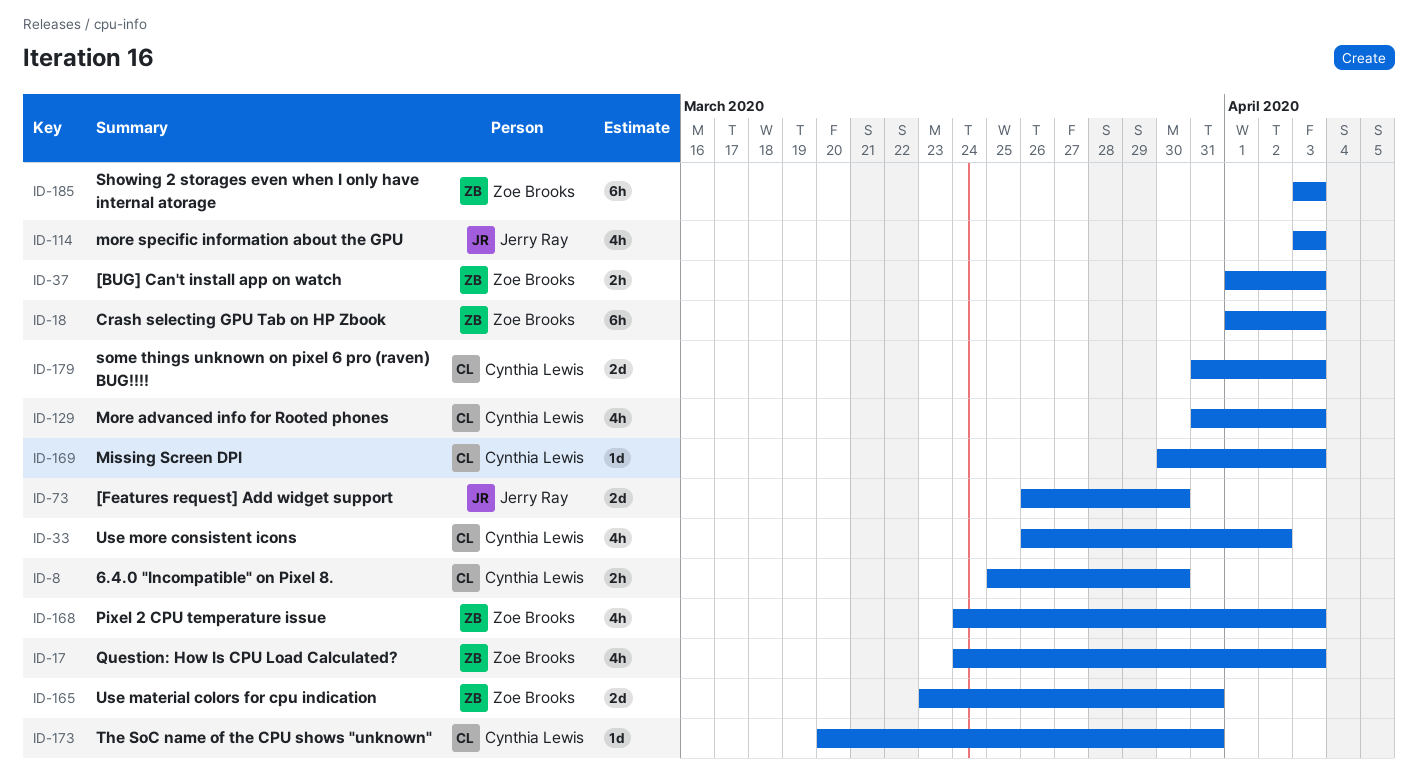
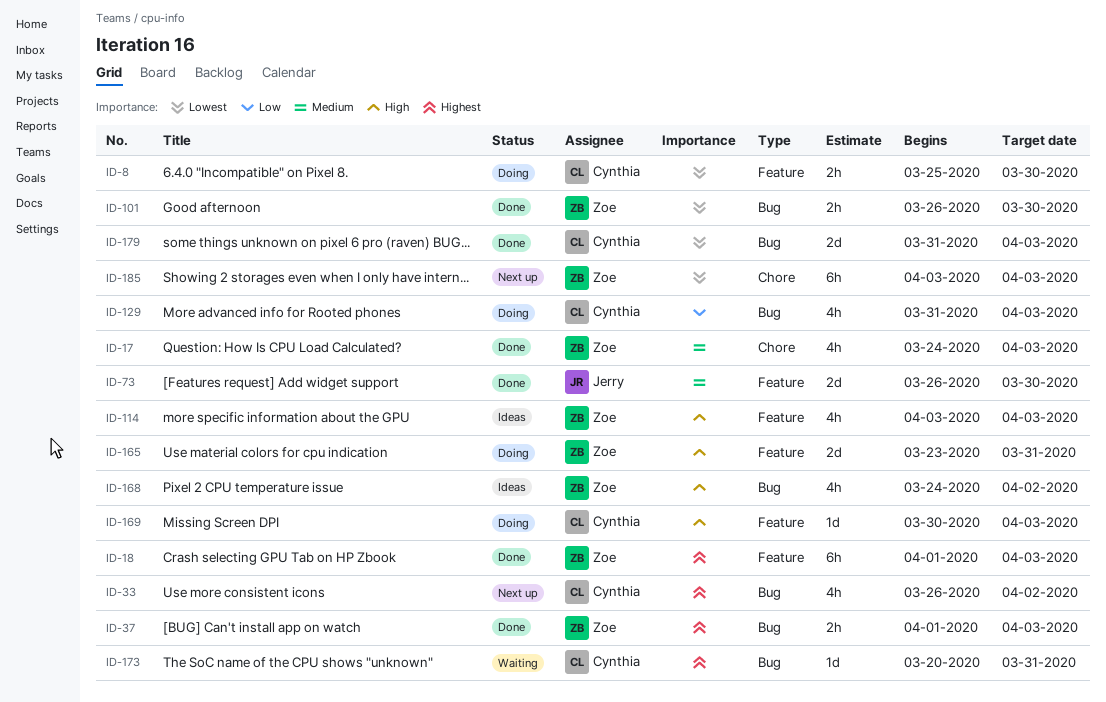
ID-101: none -> present
ID-114, owner: Jerry Ray -> Zoe Brooks
ID-168, due: Apr 3 -> Apr 2

